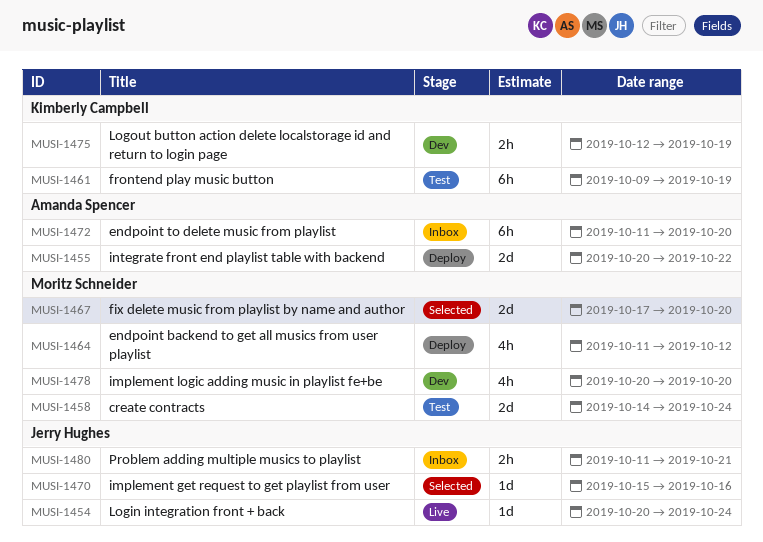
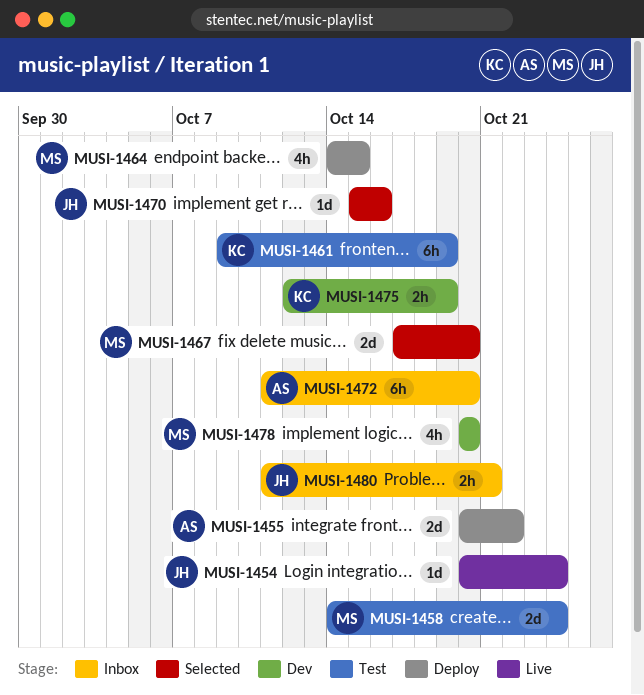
MUSI-1464, start: Oct 11 -> Oct 14
MUSI-1464, due: Oct 12 -> Oct 15

